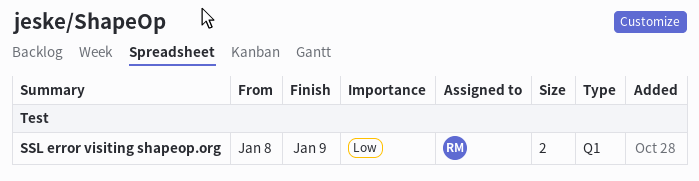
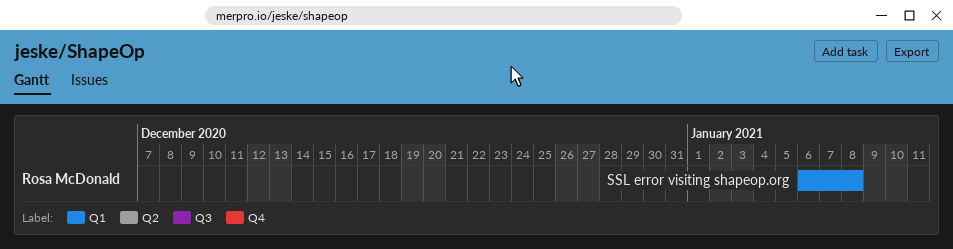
SSL error visiting shapeop.org, start: Jan 8 -> Jan 6
SSL error visiting shapeop.org, due: Jan 9 -> Jan 8

